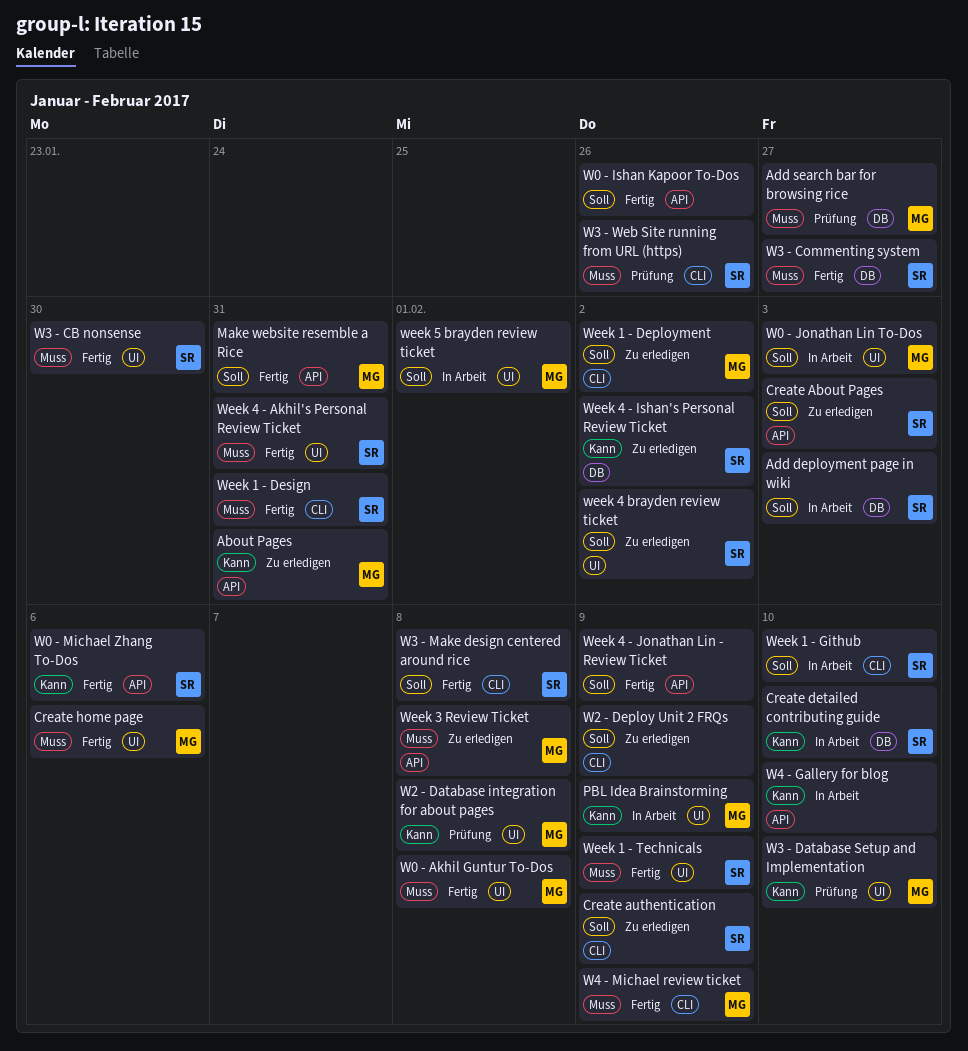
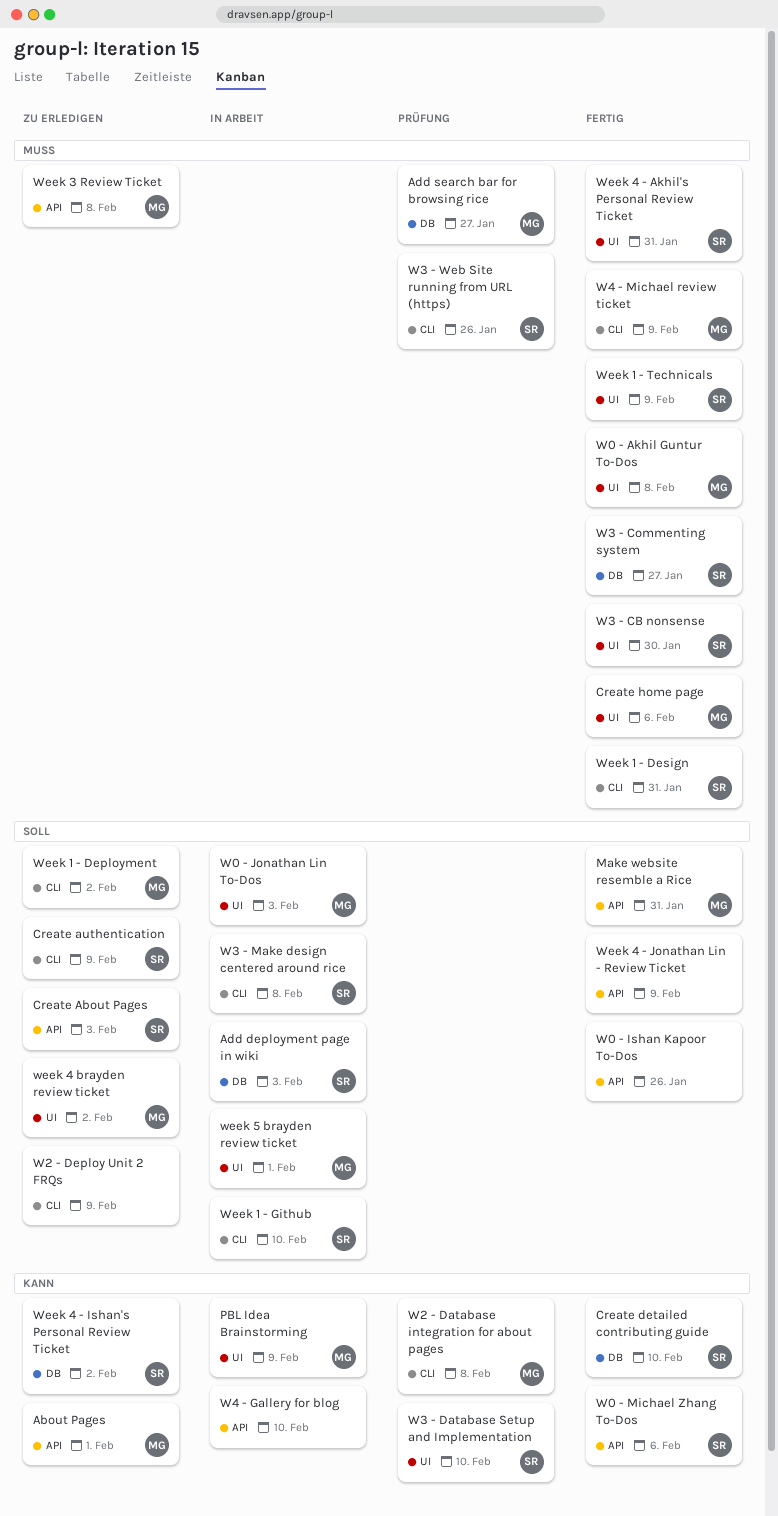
About Pages, due: Jan 31 -> Feb 1
Create detailed contributing guide, status: In Arbeit -> Fertig
W2 - Database integration for about pages, label: UI -> CLI
W3 - Database Setup and Implementation, owner: MG -> SR
W3 - Make design centered around rice, status: Fertig -> In Arbeit
week 4 brayden review ticket, owner: SR -> MG

